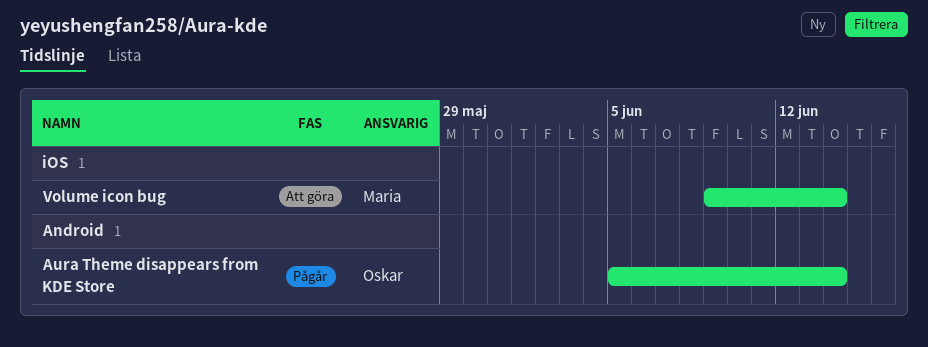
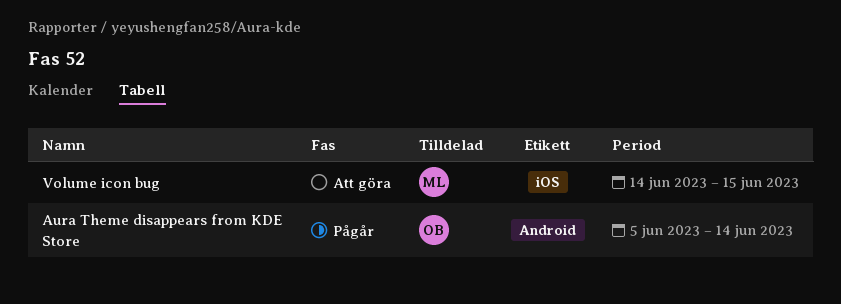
Volume icon bug, start: Jun 9 -> Jun 14
Volume icon bug, due: Jun 14 -> Jun 15

